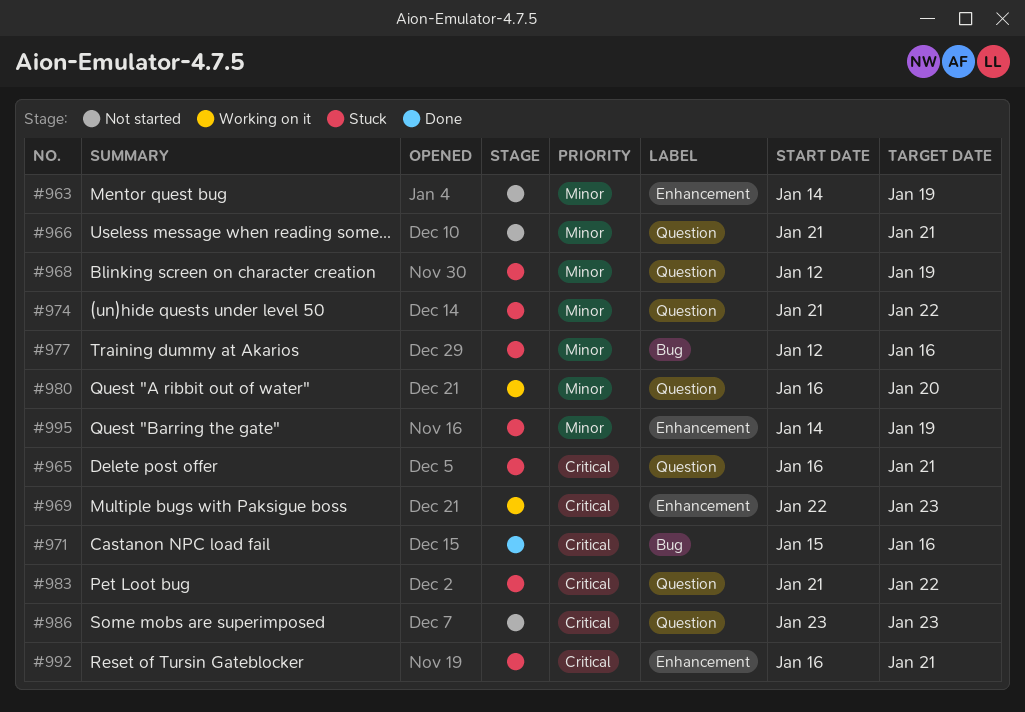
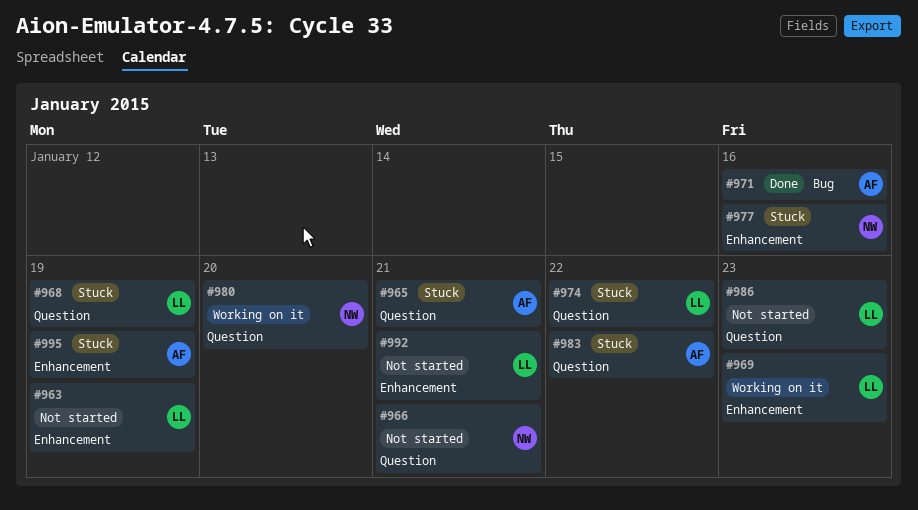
#977, label: Bug -> Enhancement
#992, status: Stuck -> Not started

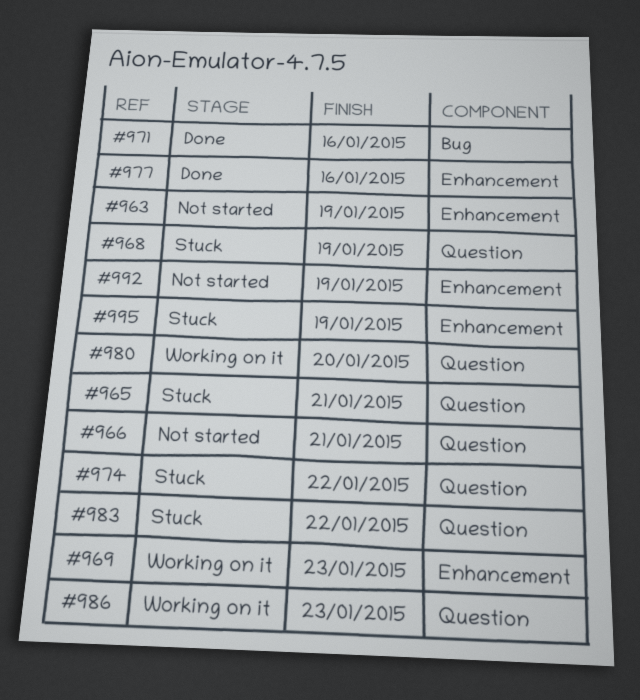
#977, status: Stuck -> Done
#986, status: Not started -> Working on it
#992, due: Jan 21 -> Jan 19

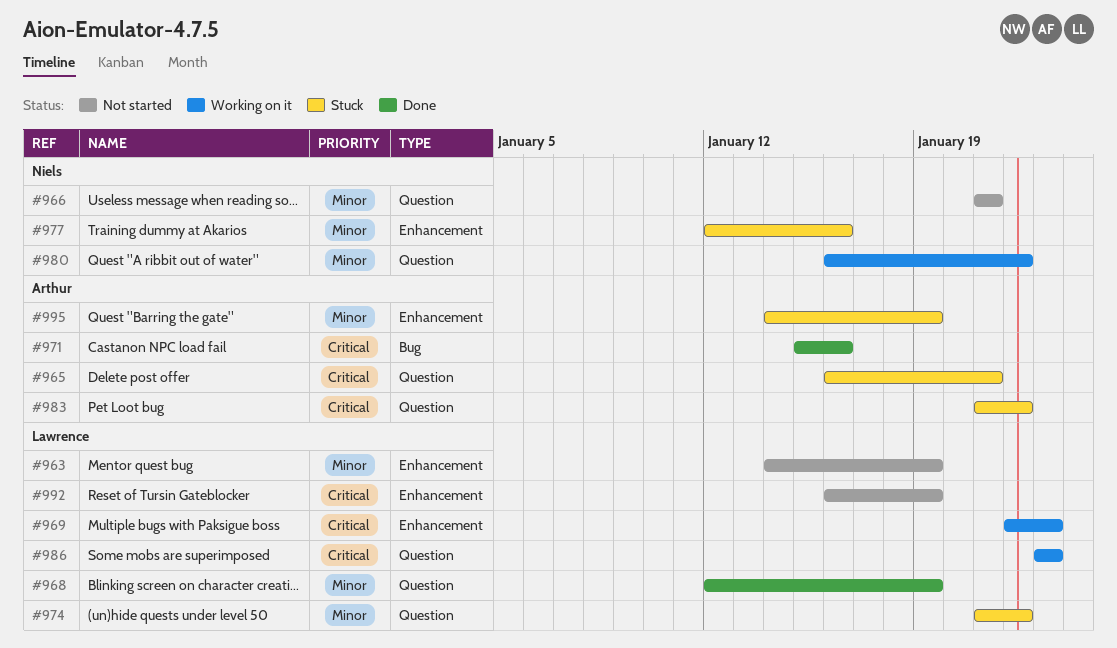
#968, status: Stuck -> Done
#977, status: Done -> Stuck
#980, due: Jan 20 -> Jan 22

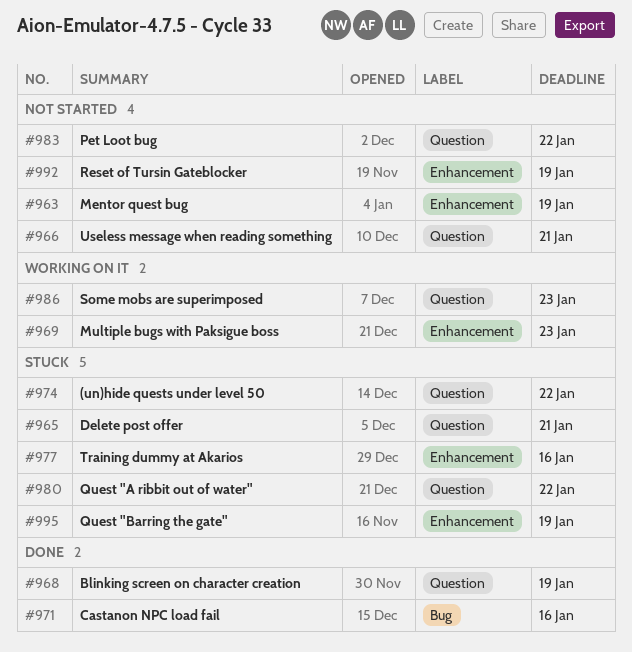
#980, status: Working on it -> Stuck
#983, status: Stuck -> Not started

